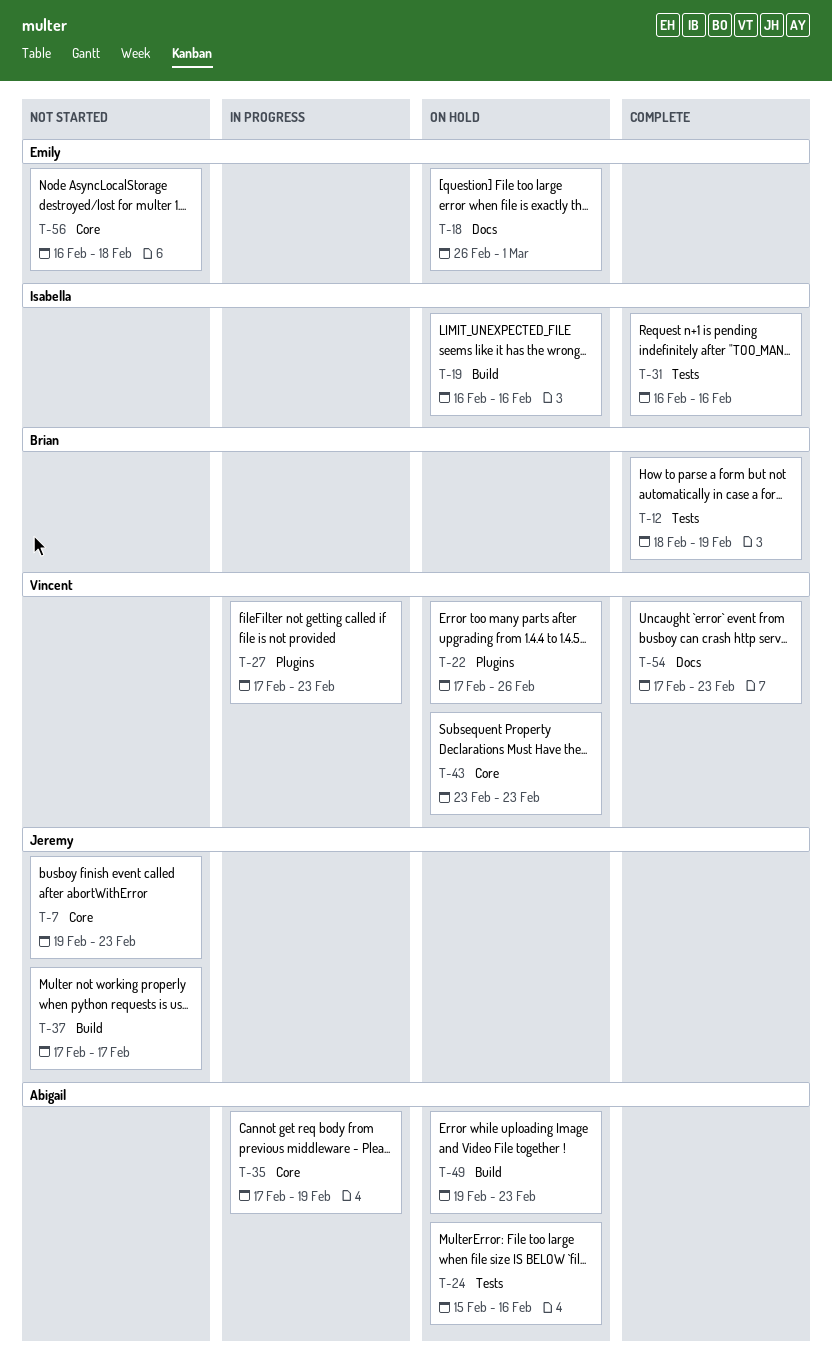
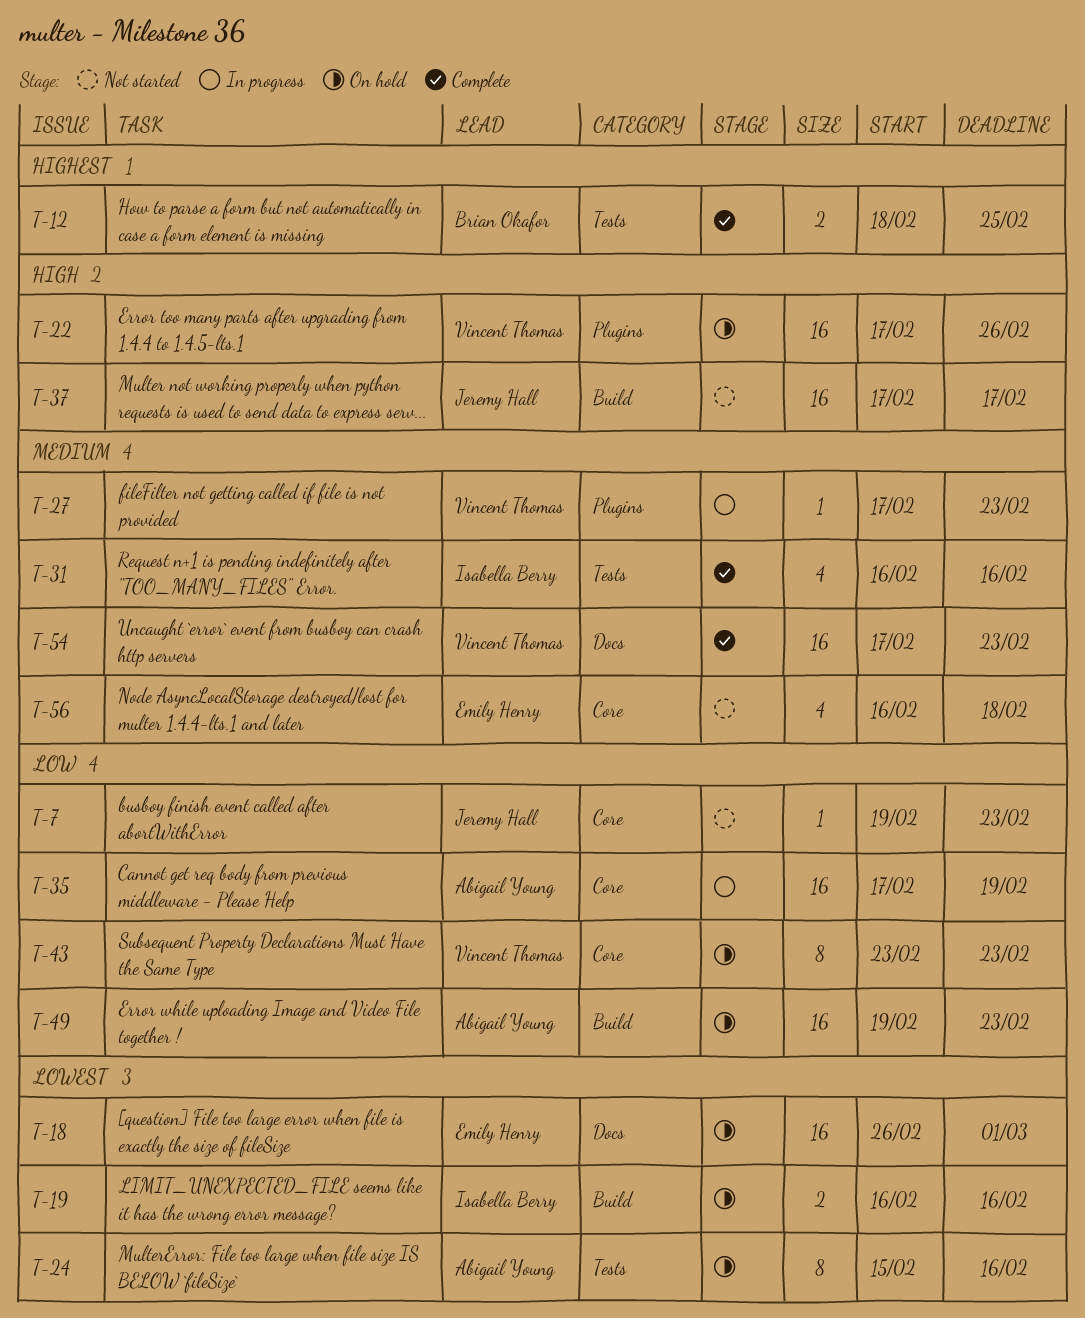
T-12, due: Feb 19 -> Feb 25

